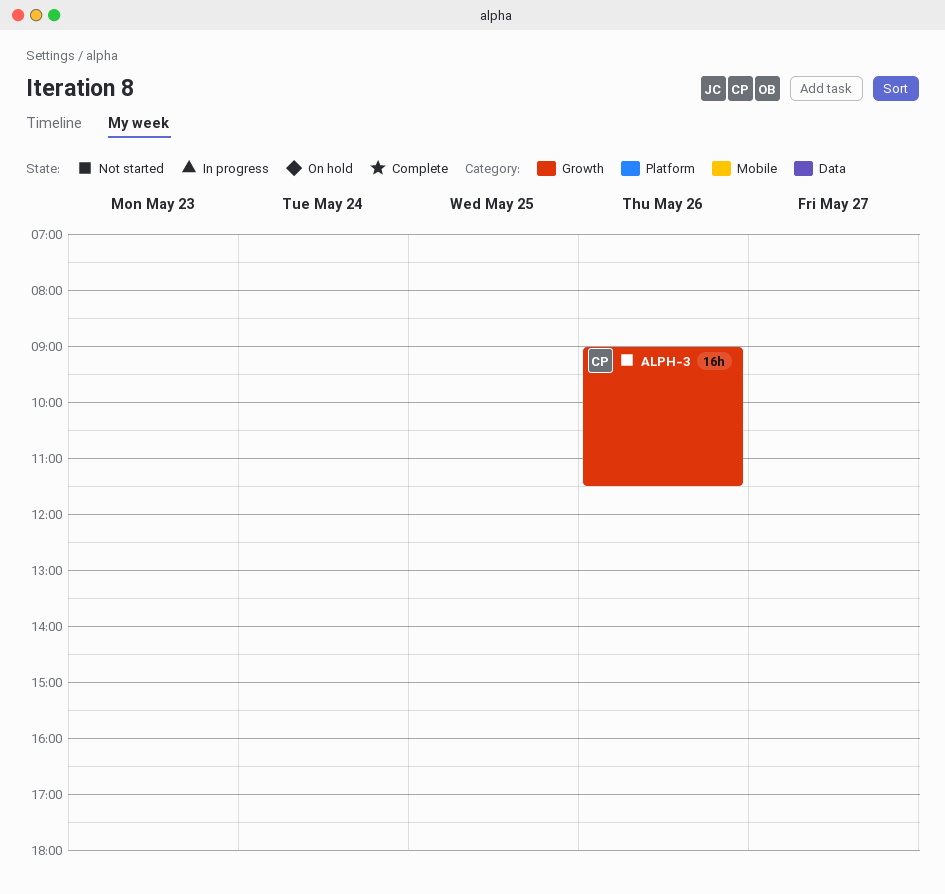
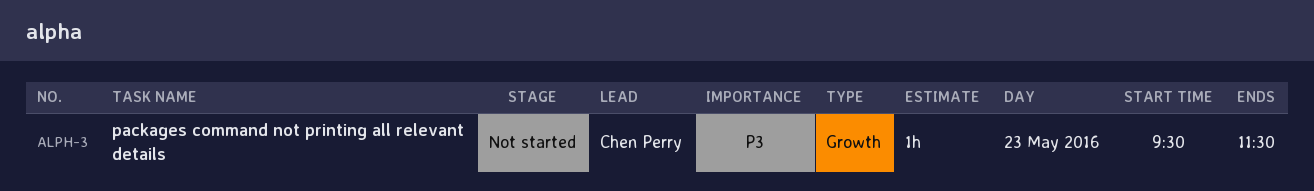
ALPH-3, estimate: 16h -> 1h
ALPH-3, day: May 26 -> May 23
ALPH-3, begins: 09:00 -> 09:30

